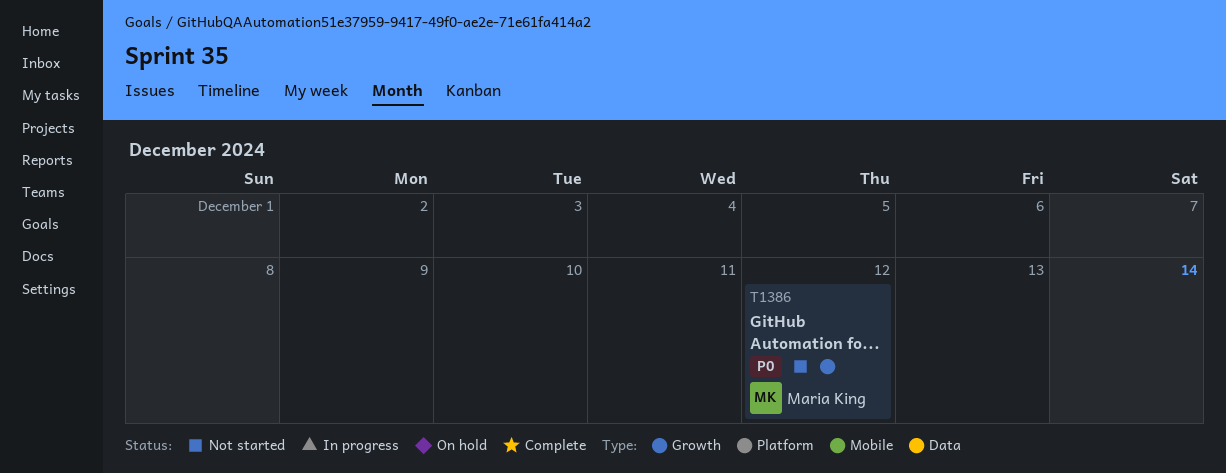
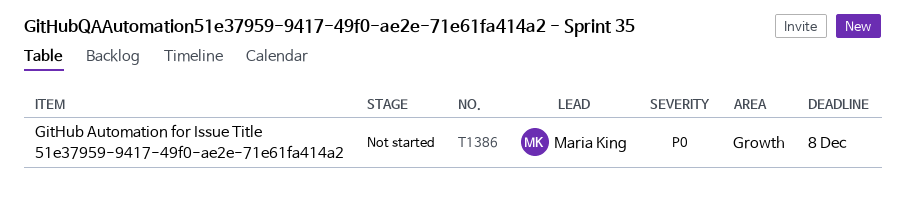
T1386, due: Dec 12 -> Dec 8

